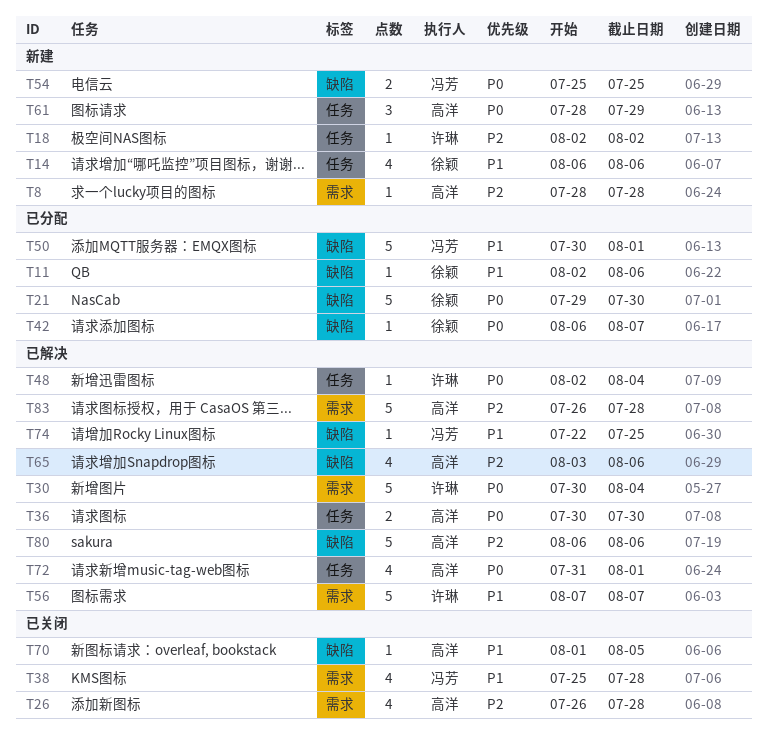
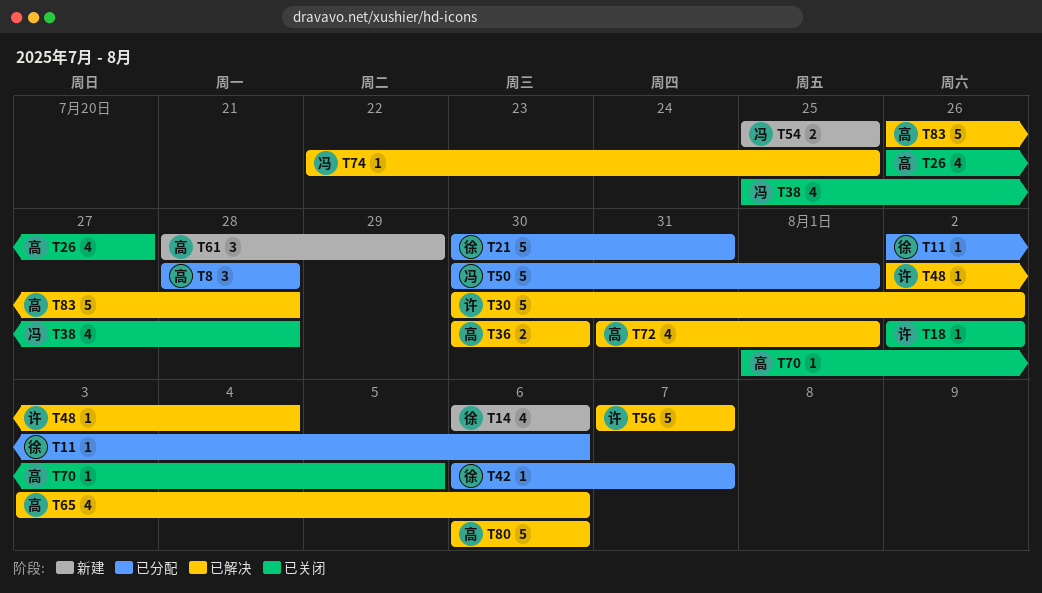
T8, status: 新建 -> 已分配
T8, estimate: 1 -> 3
T18, status: 新建 -> 已关闭
T21, start: Jul 29 -> Jul 30
T21, due: Jul 30 -> Jul 31
T26, due: Jul 28 -> Jul 27
T30, due: Aug 4 -> Aug 2

